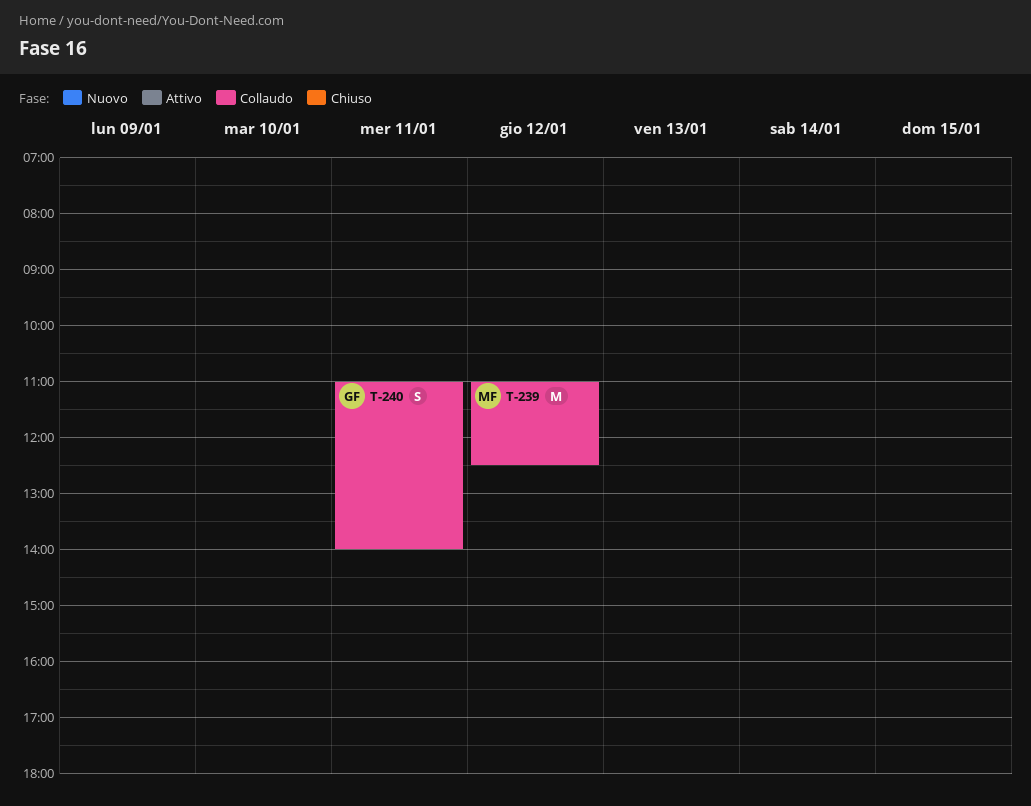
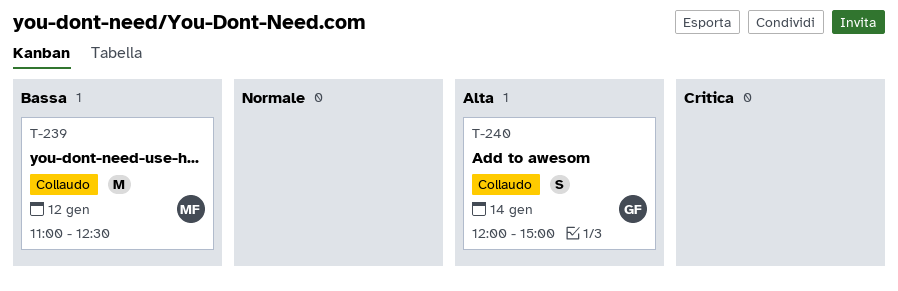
T-240, day: Jan 11 -> Jan 14
T-240, begins: 11:00 -> 12:00
T-240, ends: 14:00 -> 15:00

